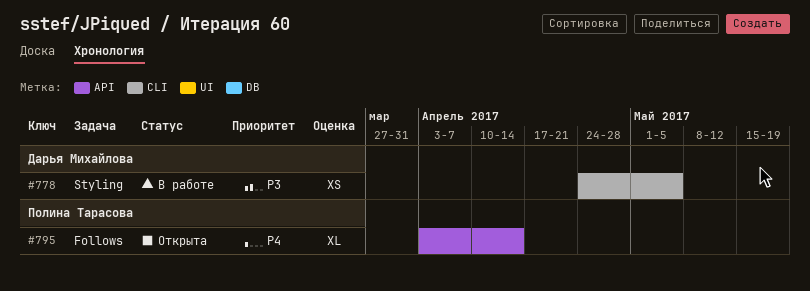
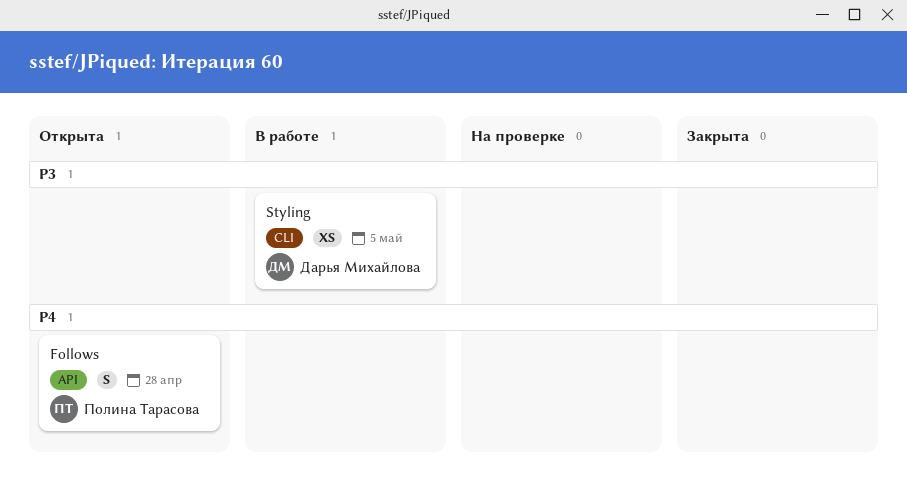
Follows, estimate: XL -> S
Follows, due: Apr 14 -> Apr 28

